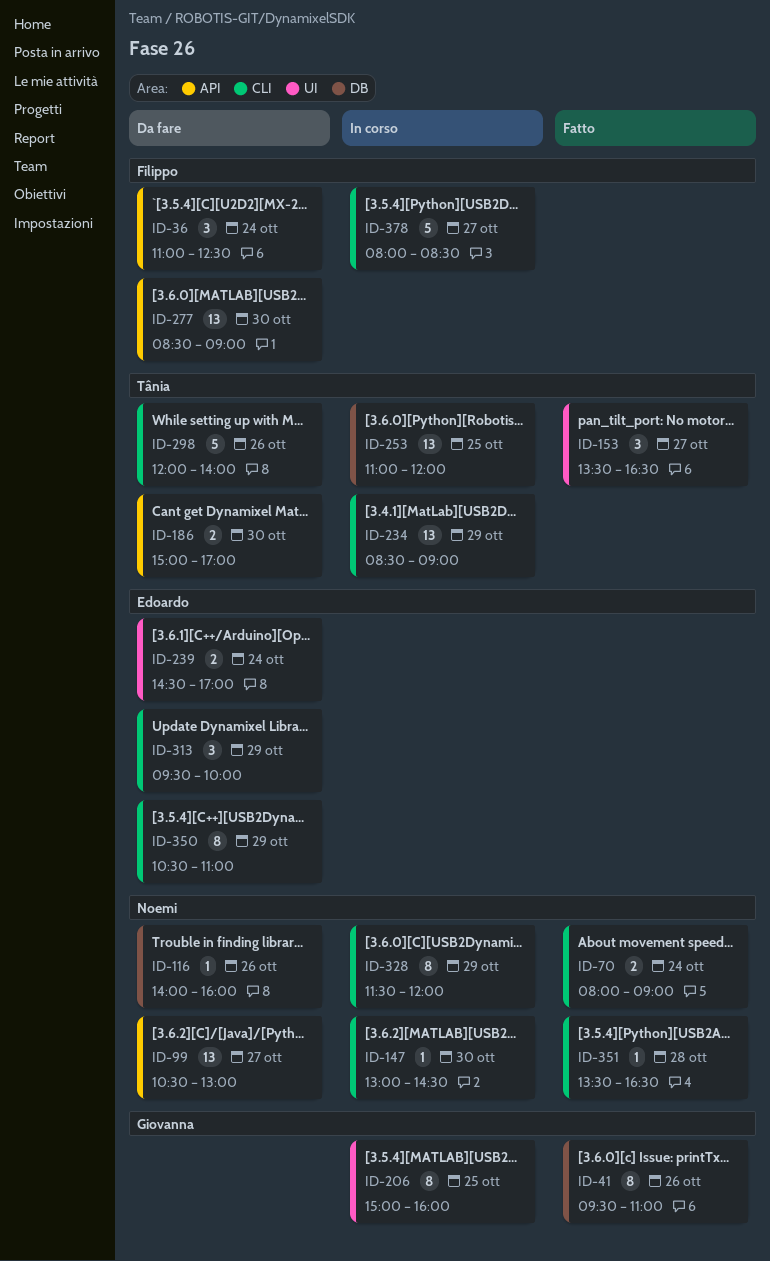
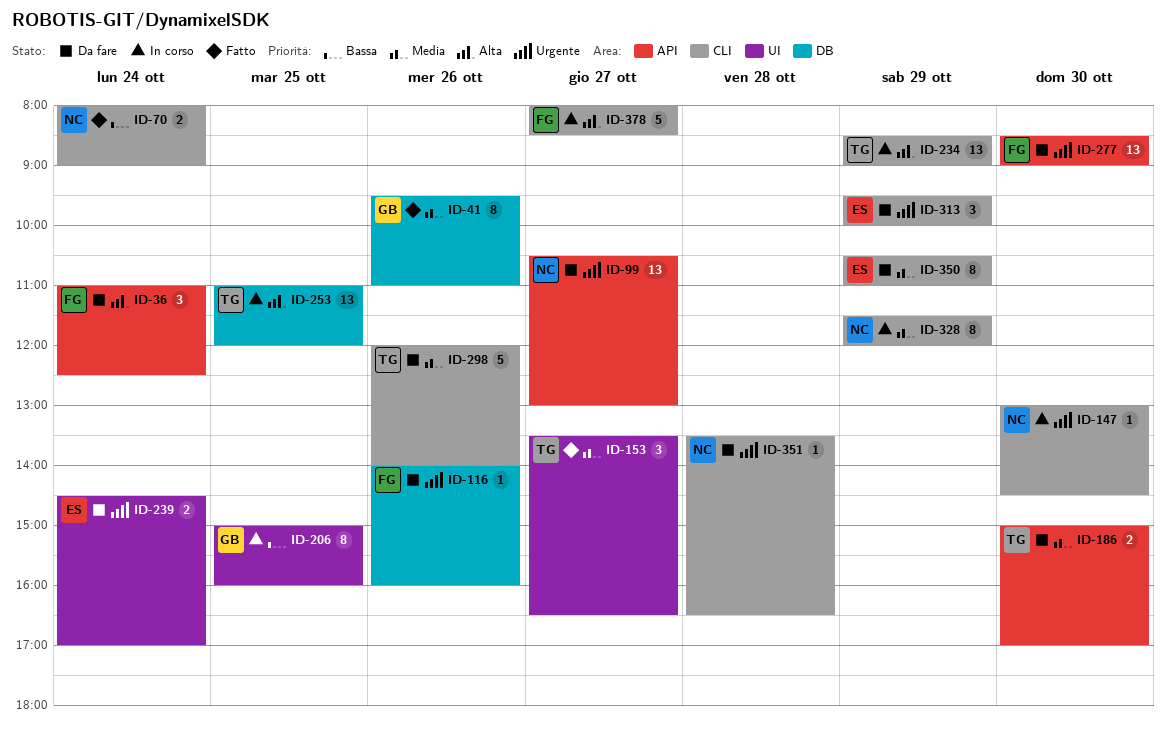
ID-116, owner: Noemi -> Filippo
ID-351, status: Fatto -> Da fare

